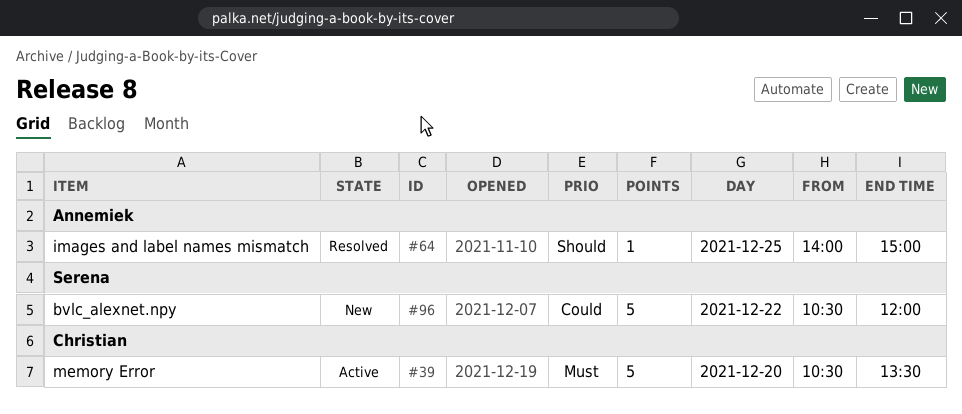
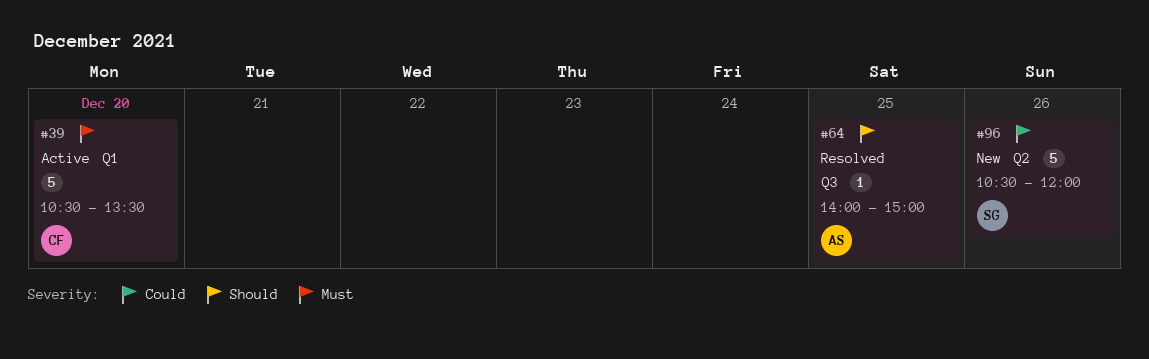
#96, day: Dec 22 -> Dec 26

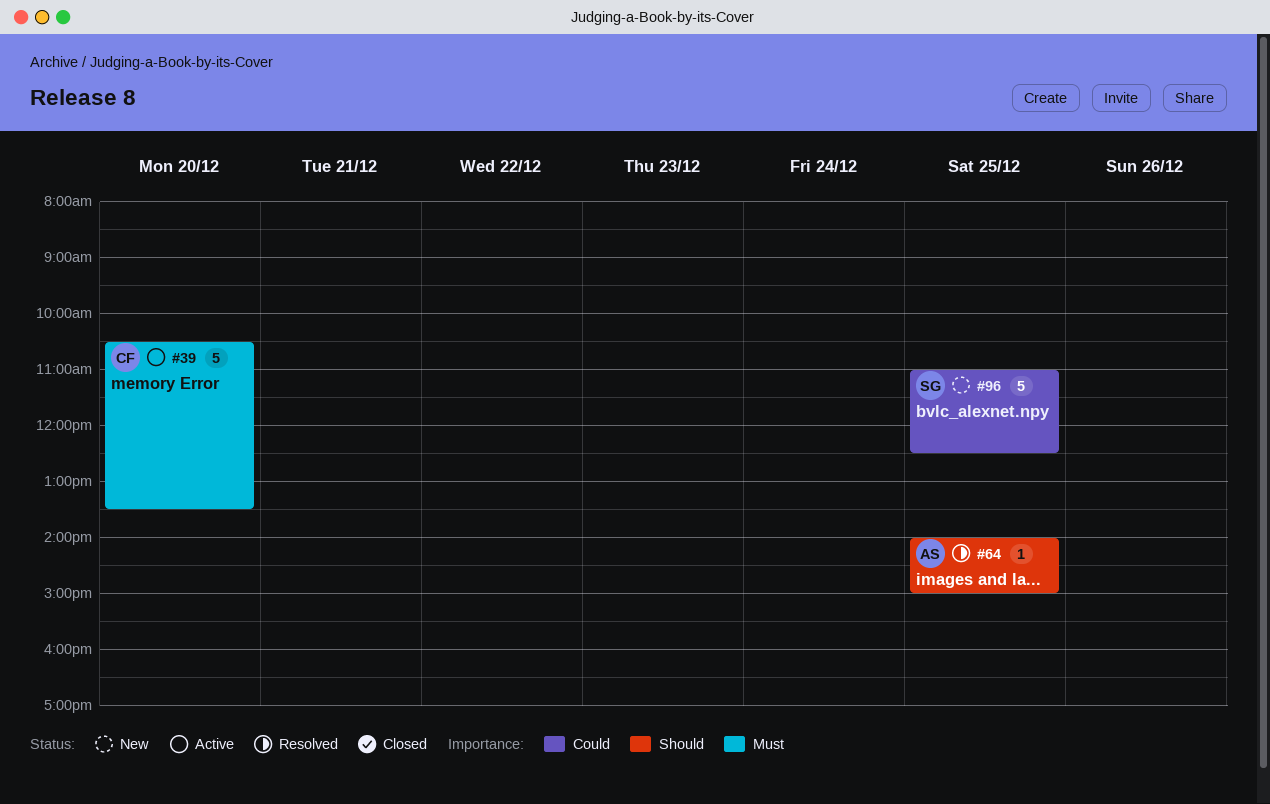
#96, day: Dec 26 -> Dec 25
#96, begins: 10:30 -> 11:00
#96, ends: 12:00 -> 12:30

